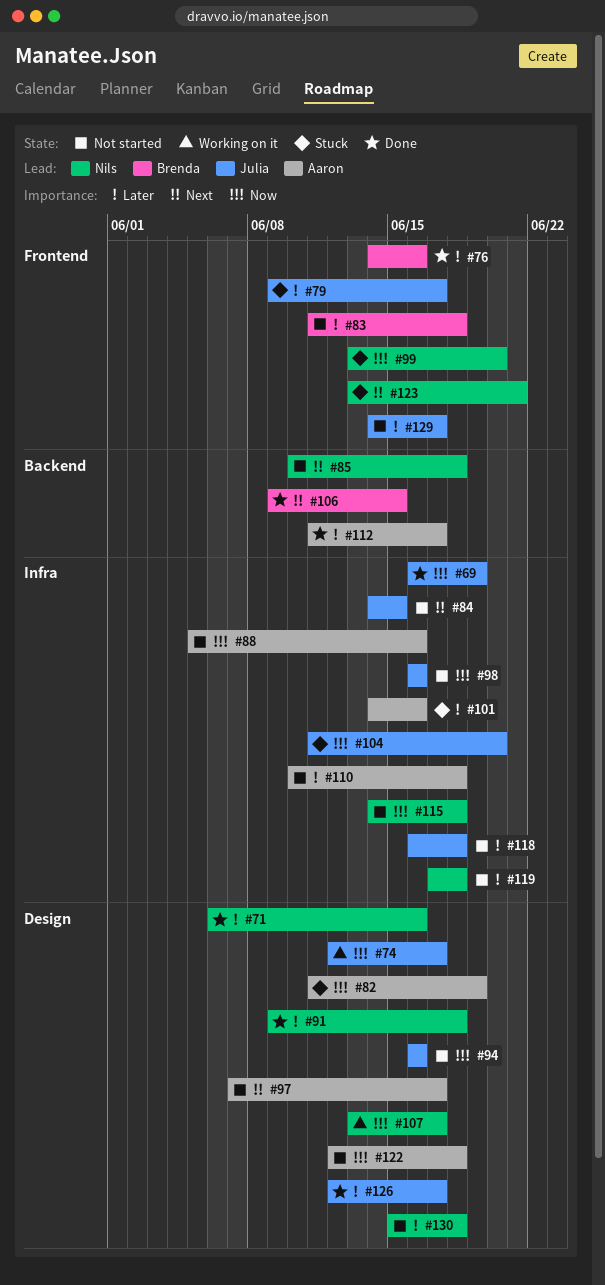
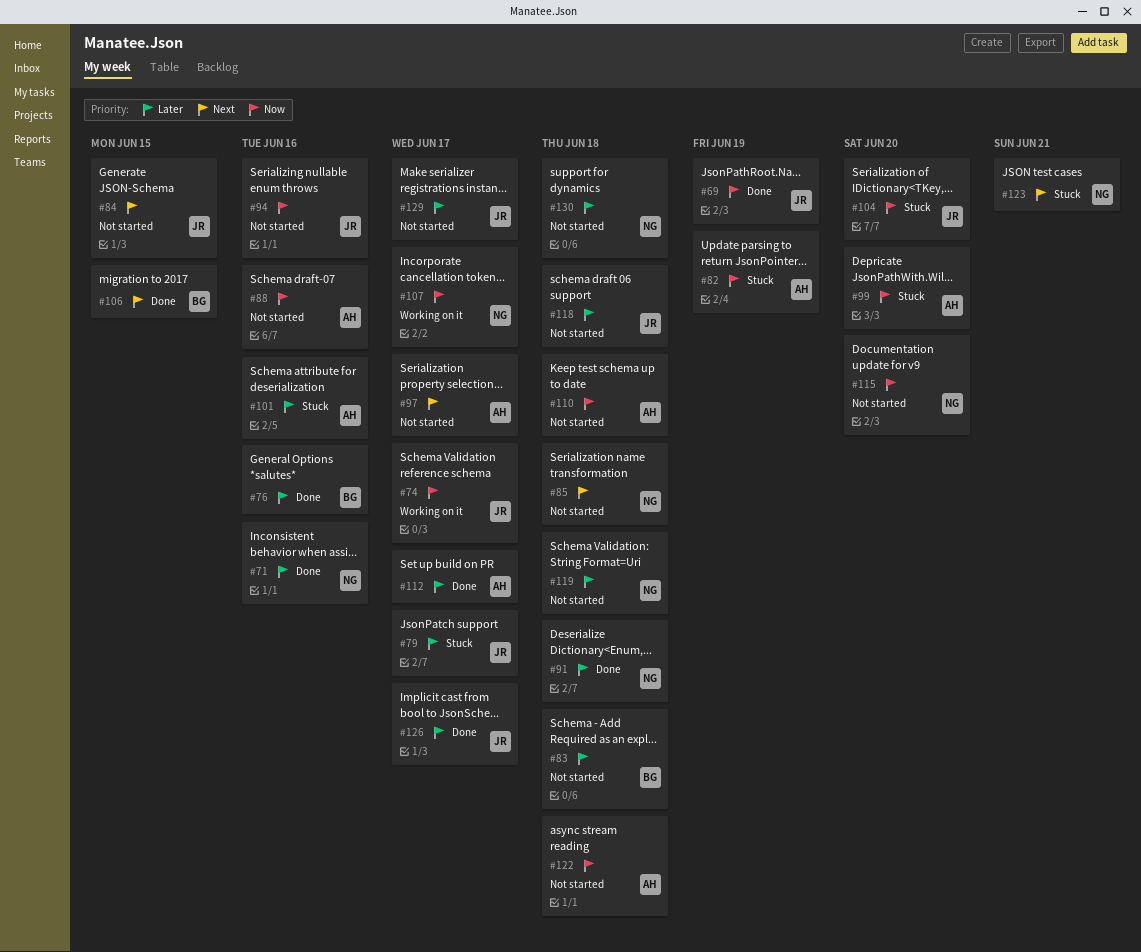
#98: present -> none
#99, owner: Nils -> Aaron
#110, priority: Later -> Now
#115, due: Jun 18 -> Jun 20

